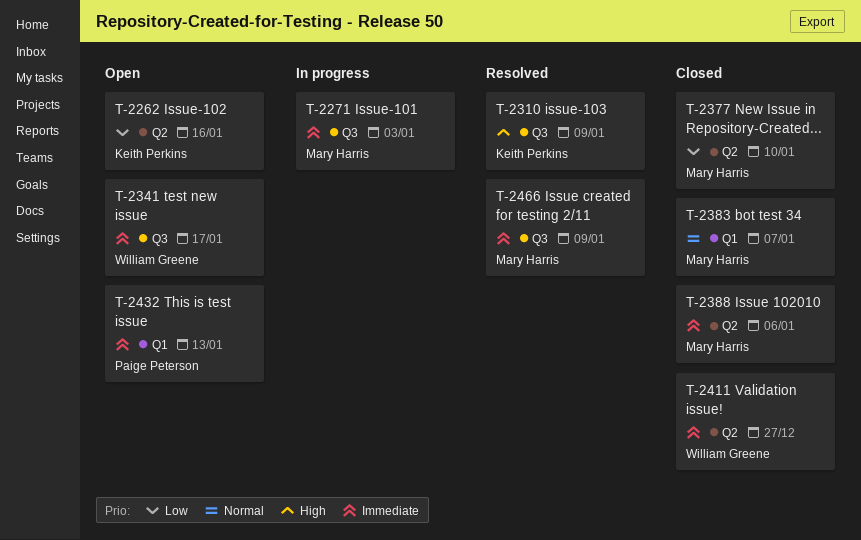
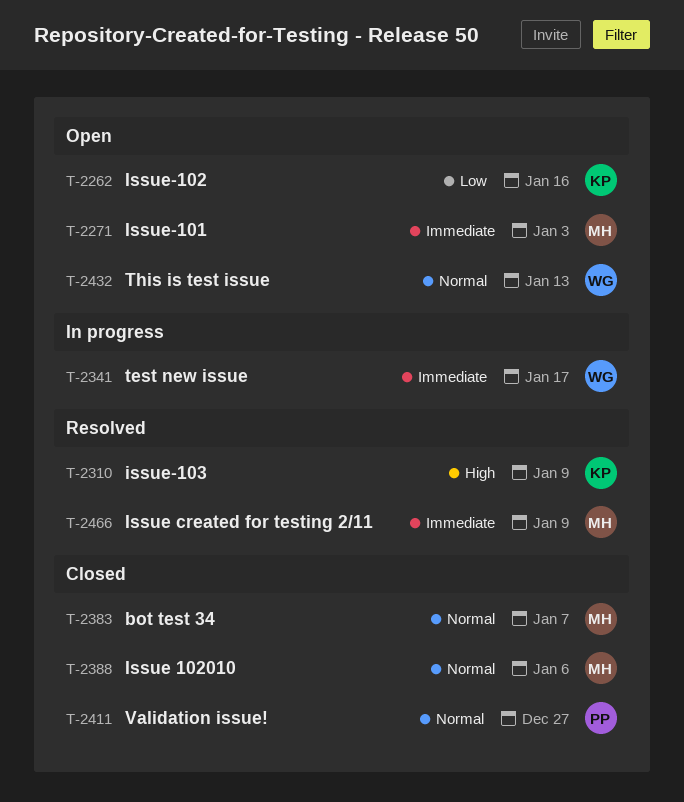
T-2271, status: In progress -> Open
T-2341, status: Open -> In progress
T-2377: present -> none
T-2388, priority: Immediate -> Normal
T-2411, owner: William Greene -> Paige Peterson
T-2411, priority: Immediate -> Normal
T-2432, owner: Paige Peterson -> William Greene
T-2432, priority: Immediate -> Normal

